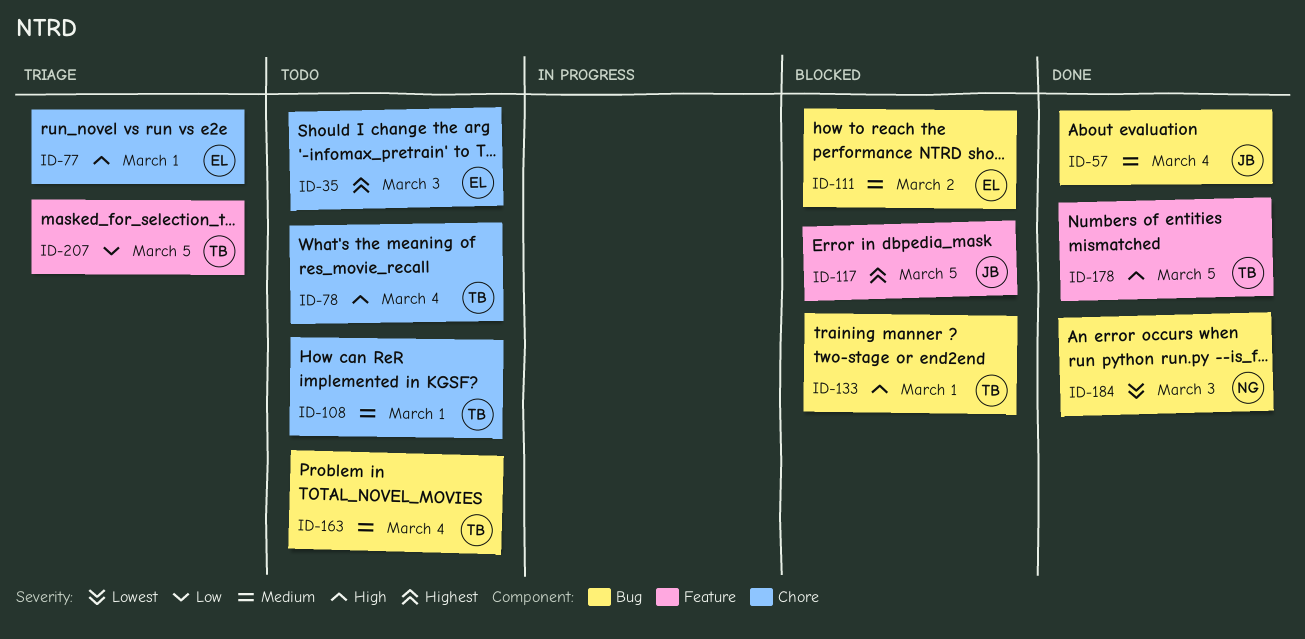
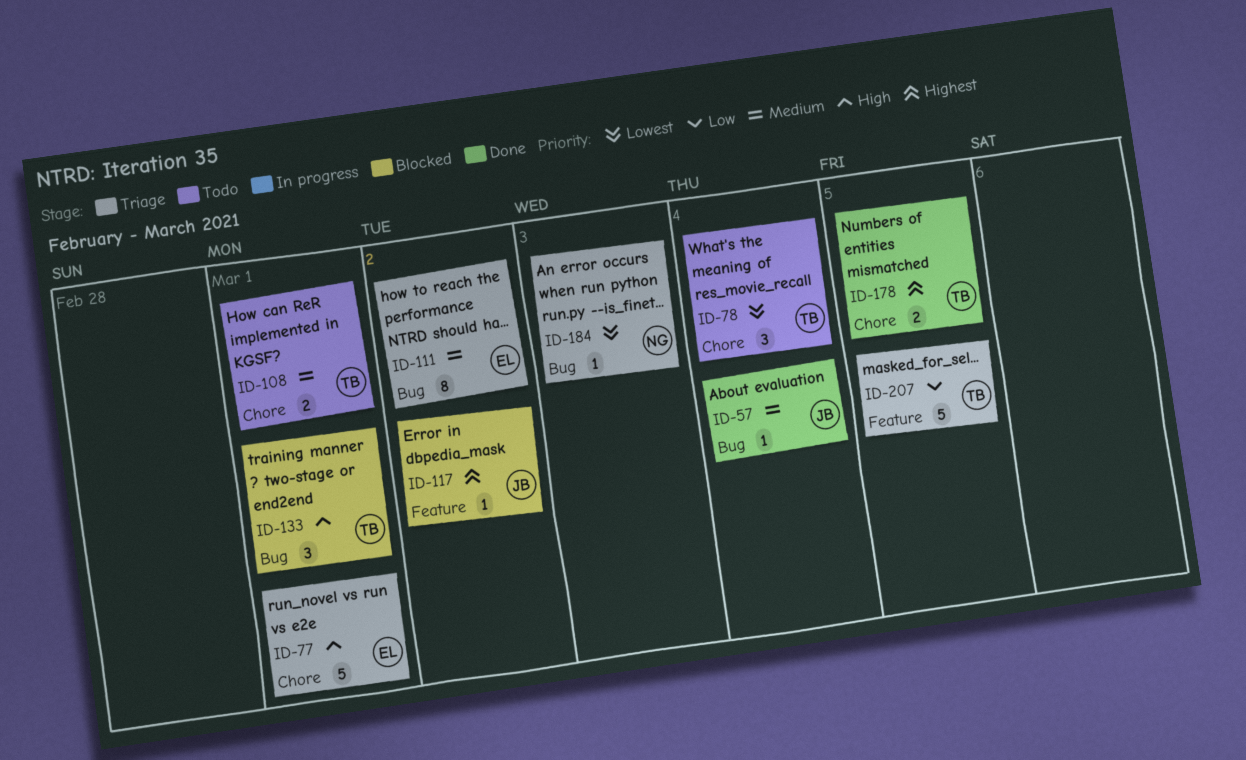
ID-35: present -> none
ID-78, priority: High -> Lowest
ID-111, status: Blocked -> Triage
ID-117, due: Mar 5 -> Mar 2
ID-163: present -> none
ID-178, priority: High -> Highest
ID-178, label: Feature -> Chore
ID-184, status: Done -> Triage

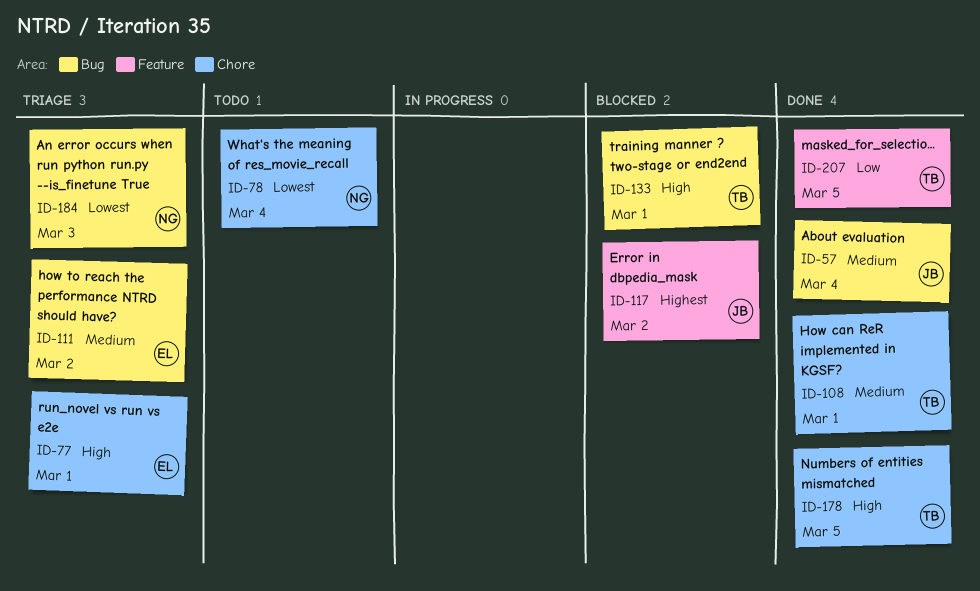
ID-78, owner: TB -> NG
ID-108, status: Todo -> Done
ID-178, priority: Highest -> High
ID-207, status: Triage -> Done

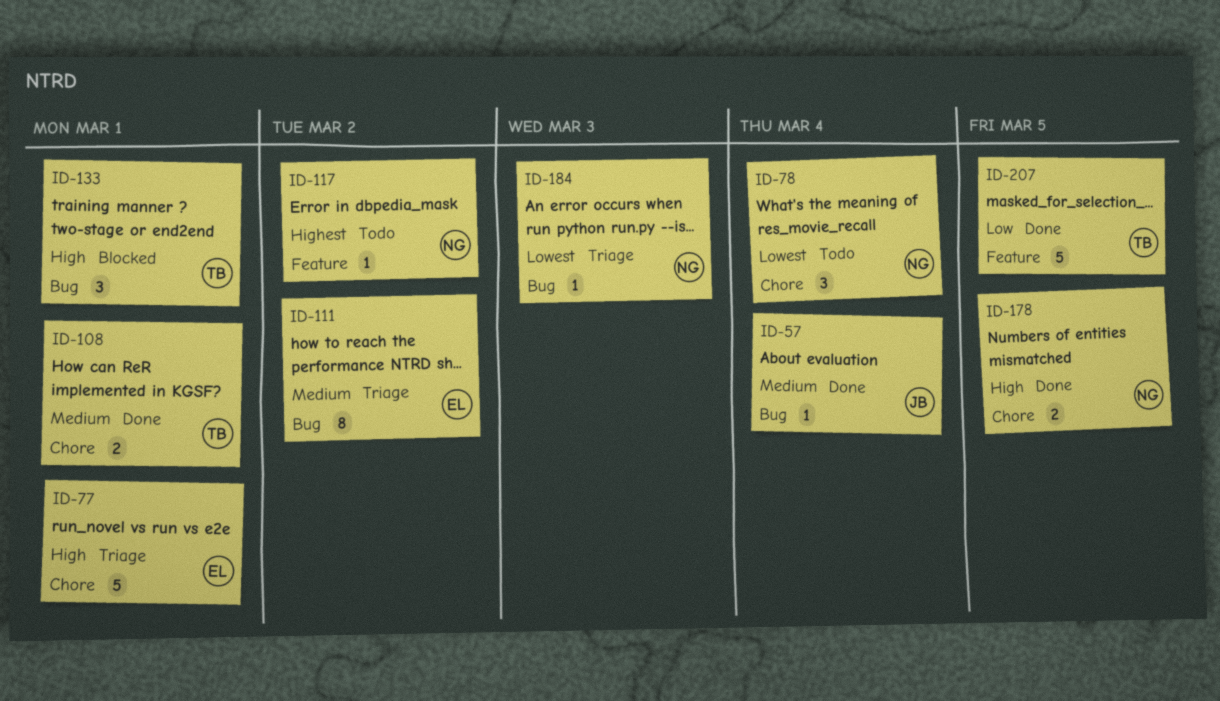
ID-117, status: Blocked -> Todo
ID-117, owner: JB -> NG
ID-178, owner: TB -> NG

